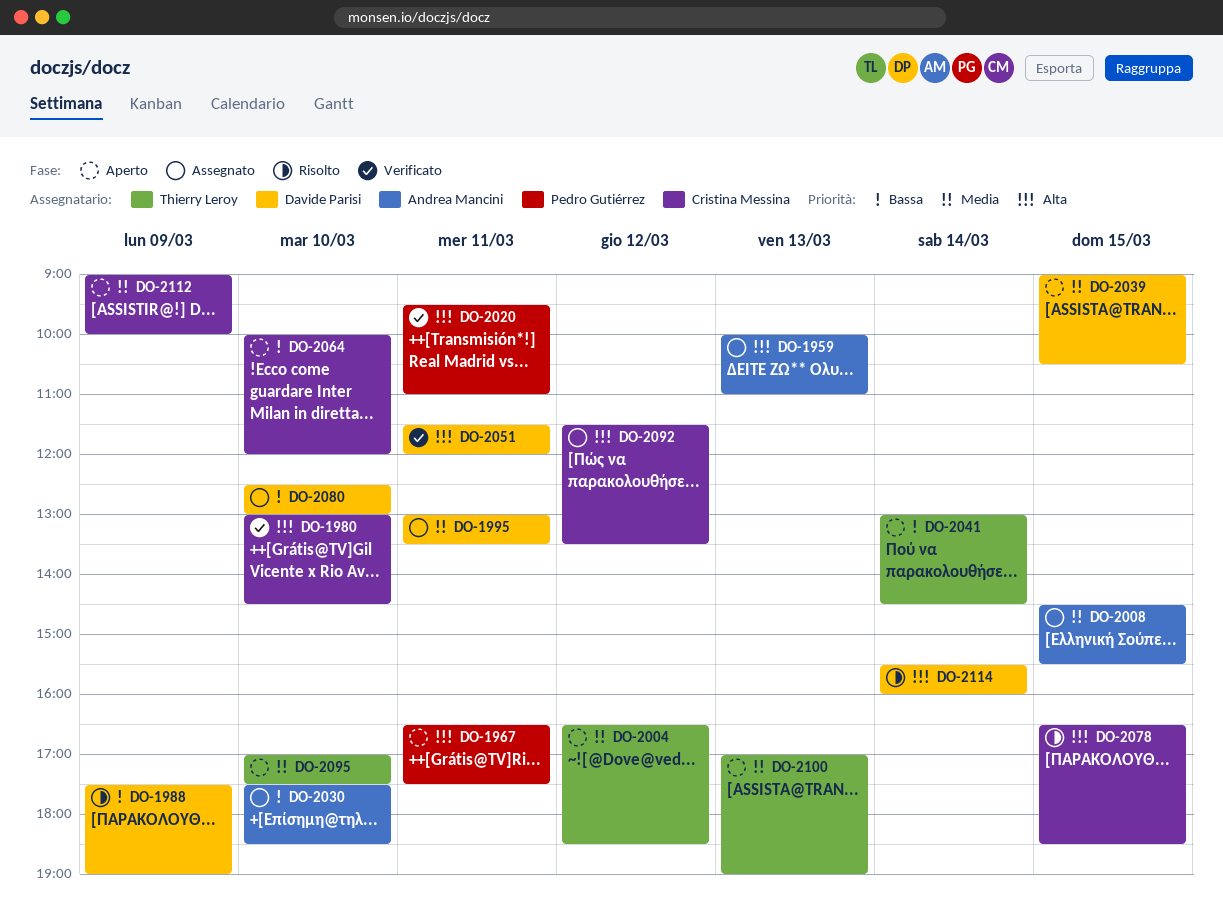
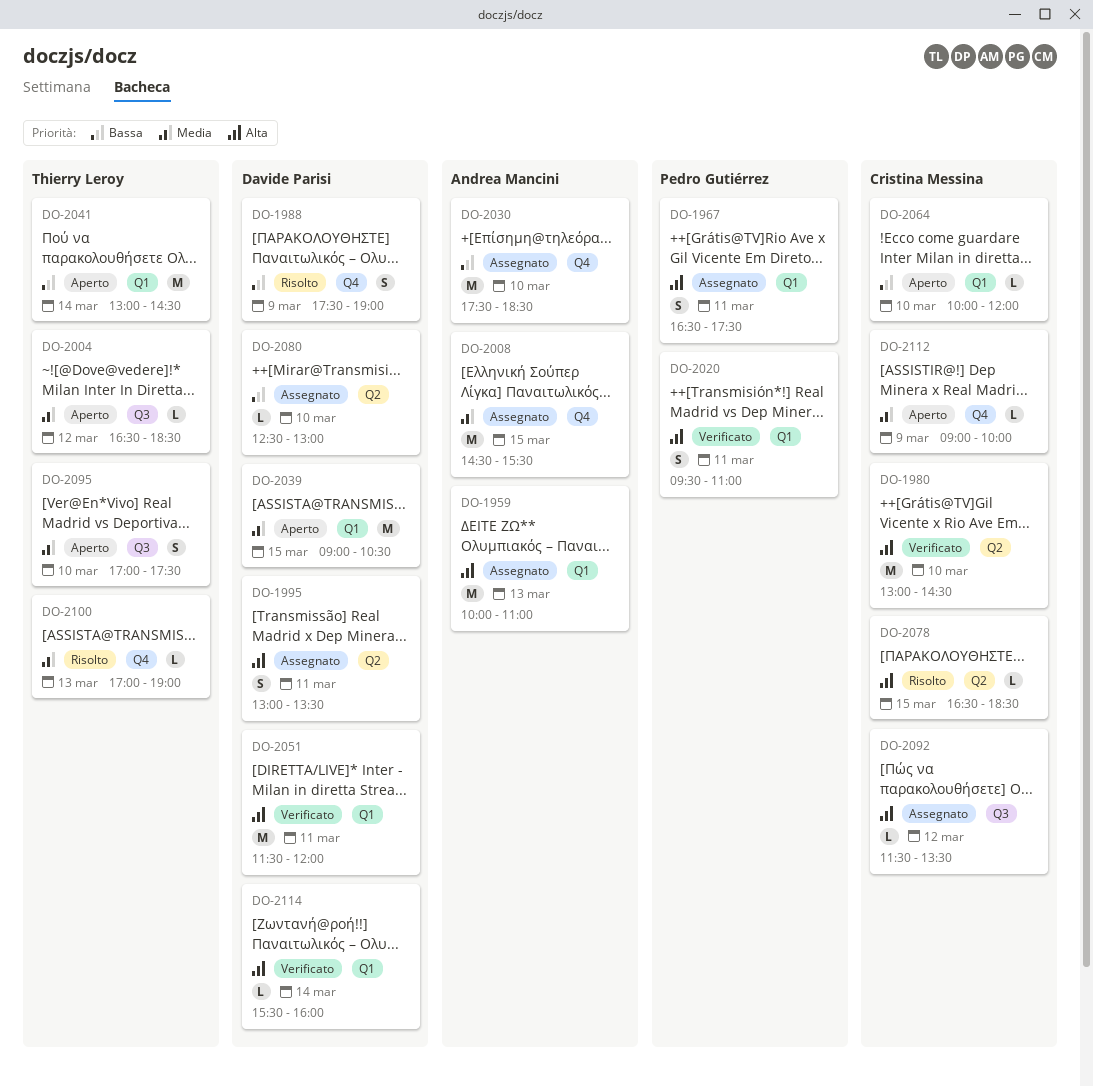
DO-1967, status: Aperto -> Assegnato
DO-1995, priority: Media -> Alta
DO-2100, status: Aperto -> Risolto
DO-2114, status: Risolto -> Verificato

